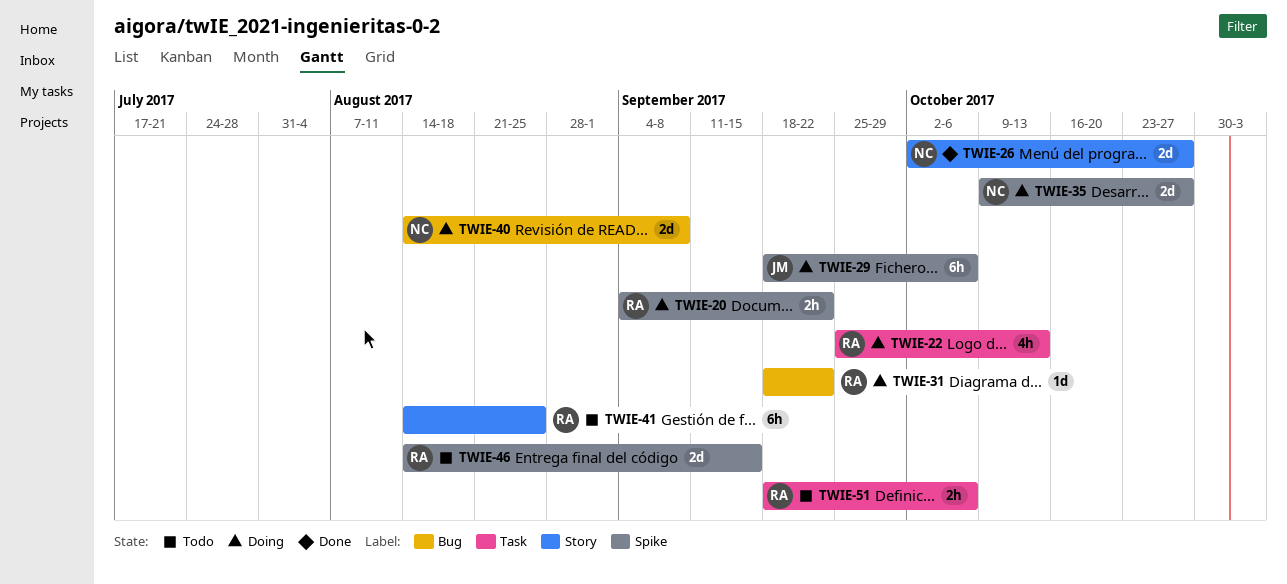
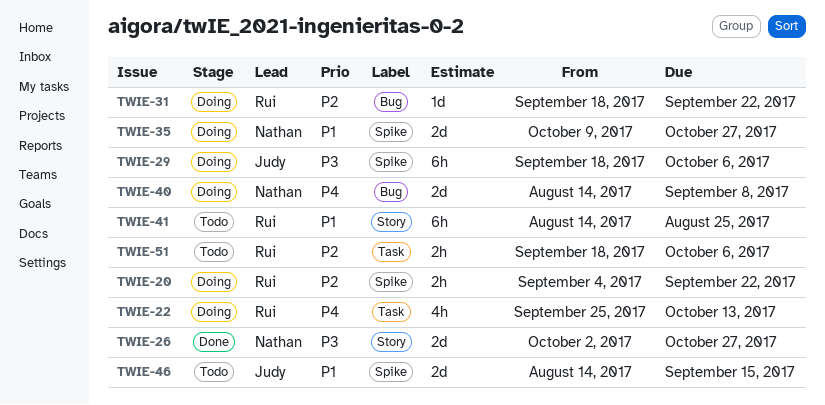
TWIE-46, owner: Rui -> Judy

